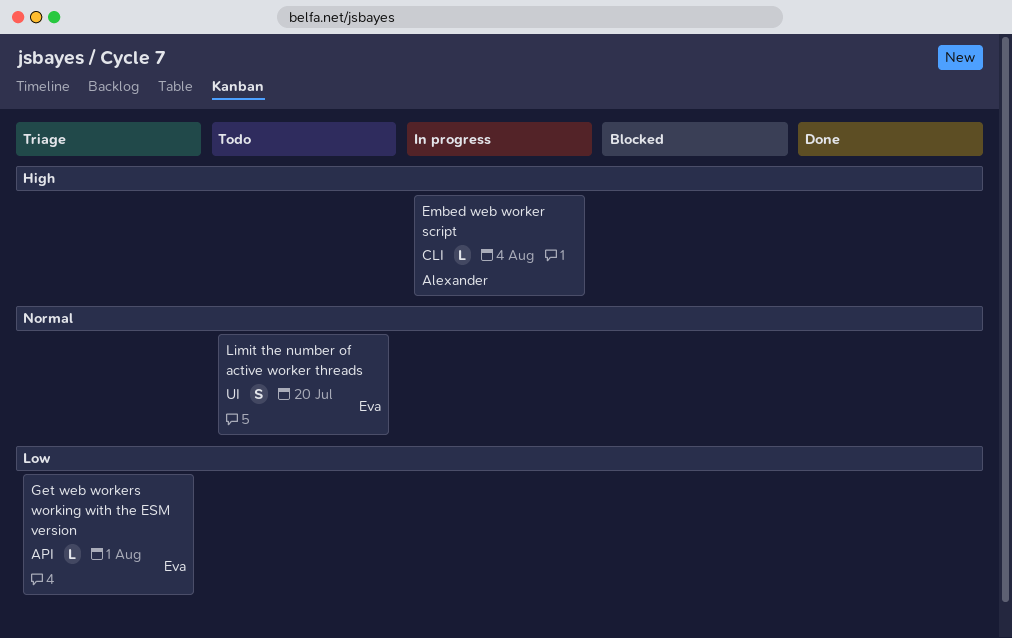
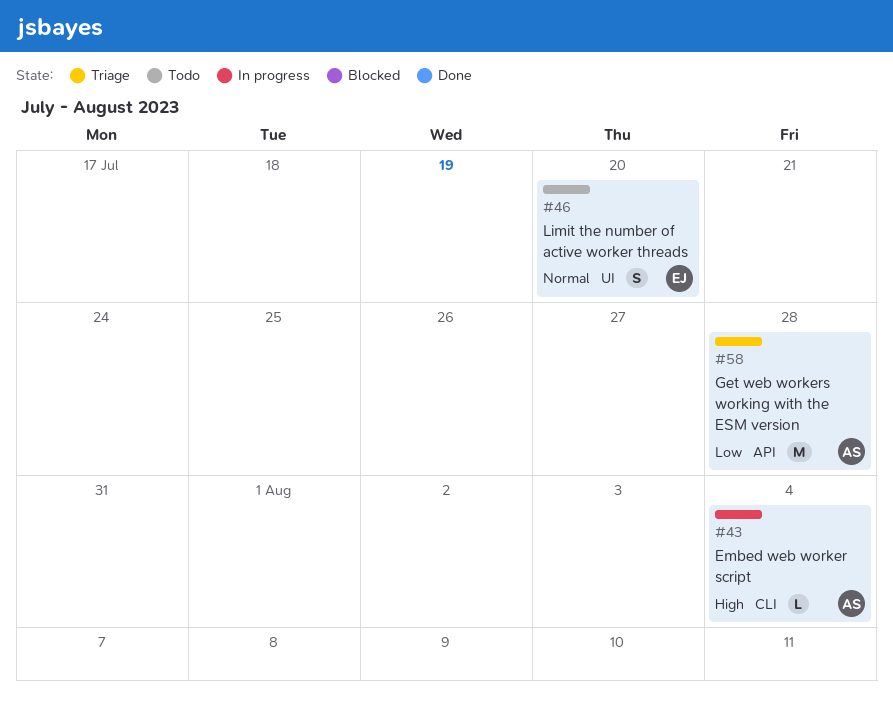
Get web workers working with the ESM version, owner: Eva -> Alexander
Get web workers working with the ESM version, estimate: L -> M
Get web workers working with the ESM version, due: Aug 1 -> Jul 28

